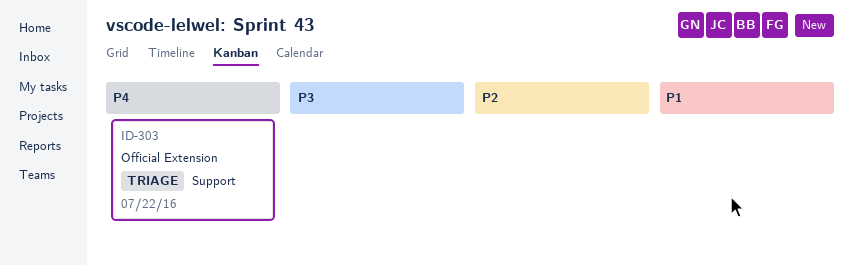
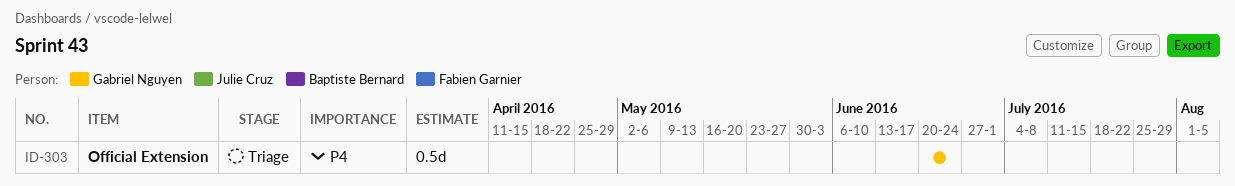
ID-303, due: Jul 22 -> Jun 24

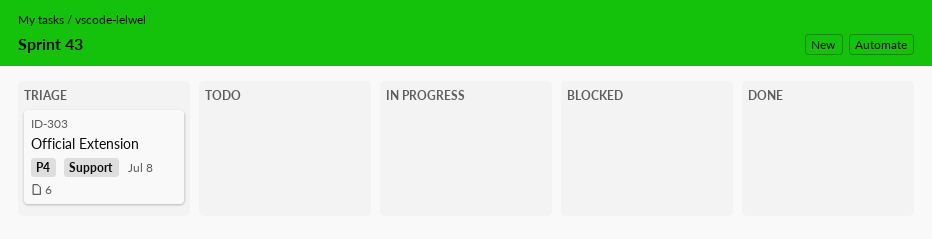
ID-303, due: Jun 24 -> Jul 8

